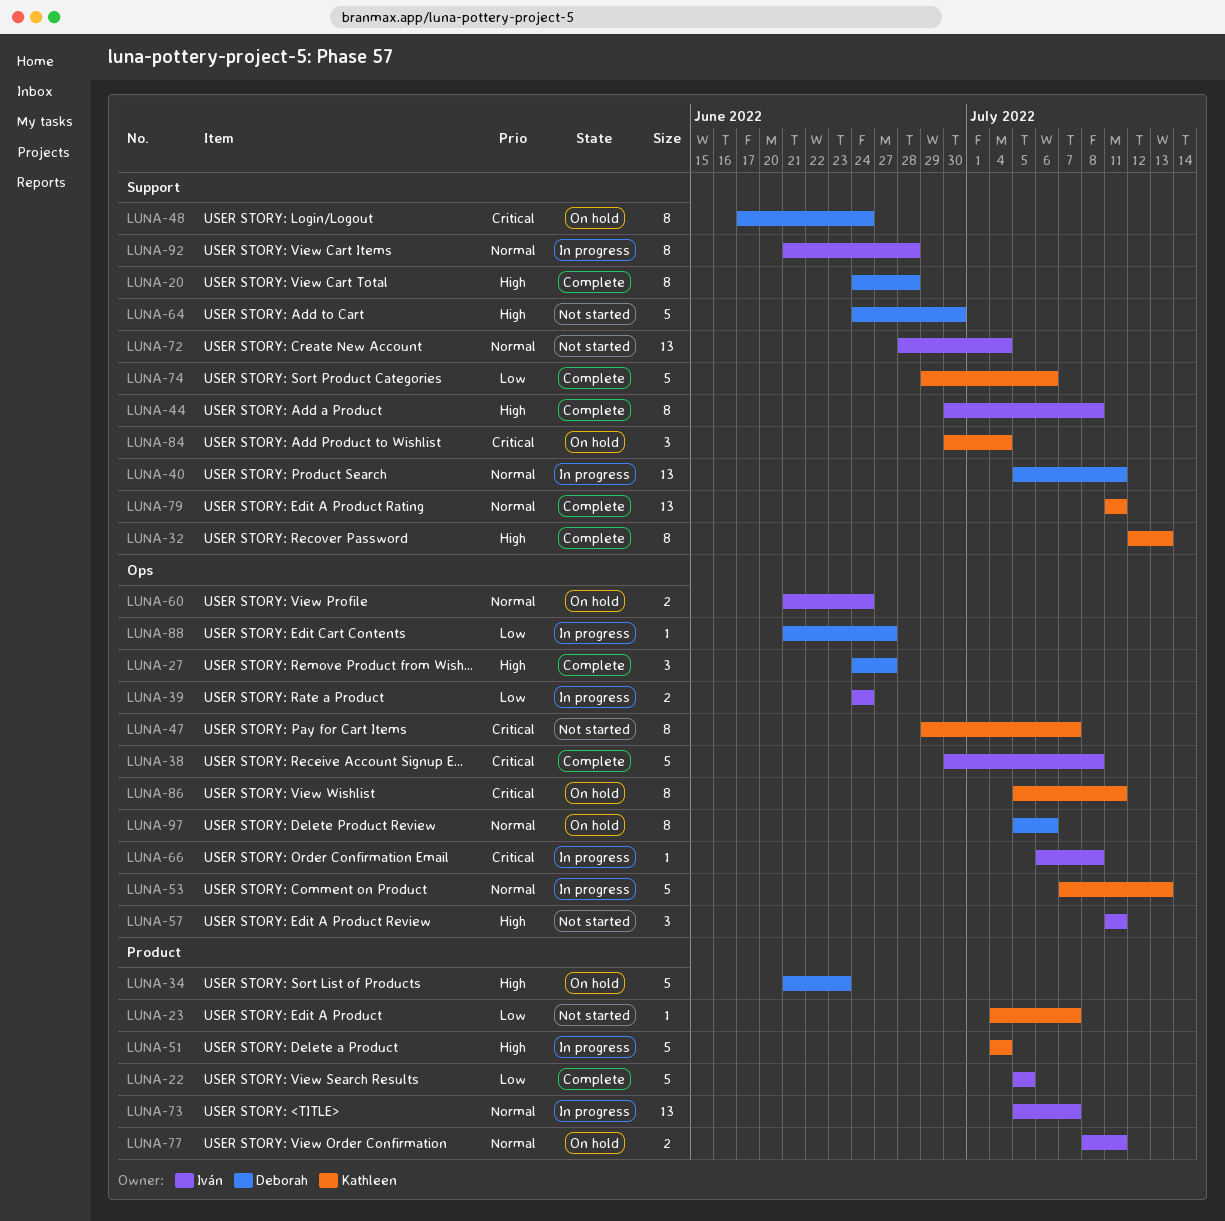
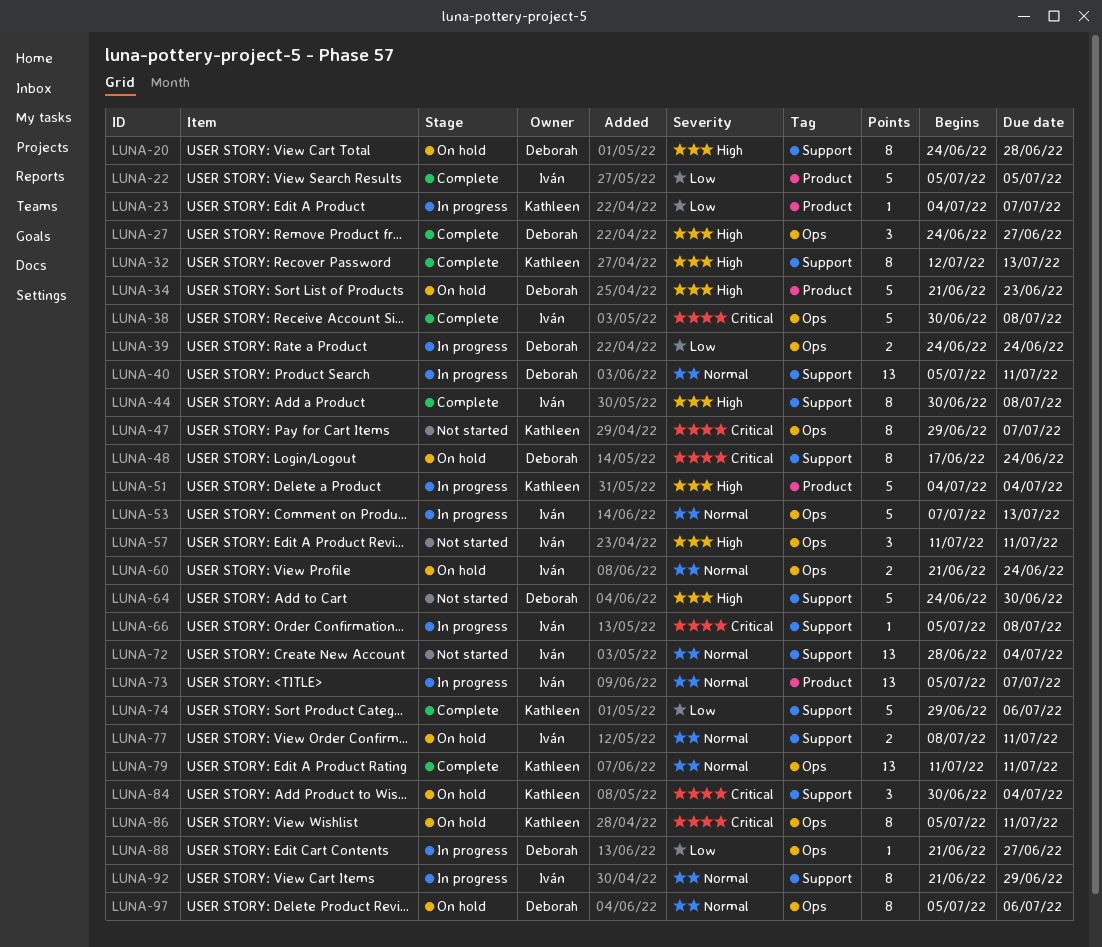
LUNA-20, status: Complete -> On hold
LUNA-23, status: Not started -> In progress
LUNA-39, owner: Iván -> Deborah
LUNA-53, owner: Kathleen -> Iván
LUNA-66, label: Ops -> Support
LUNA-66, start: Jul 6 -> Jul 5
LUNA-77, label: Product -> Support
LUNA-79, label: Support -> Ops
LUNA-92, due: Jun 28 -> Jun 29

